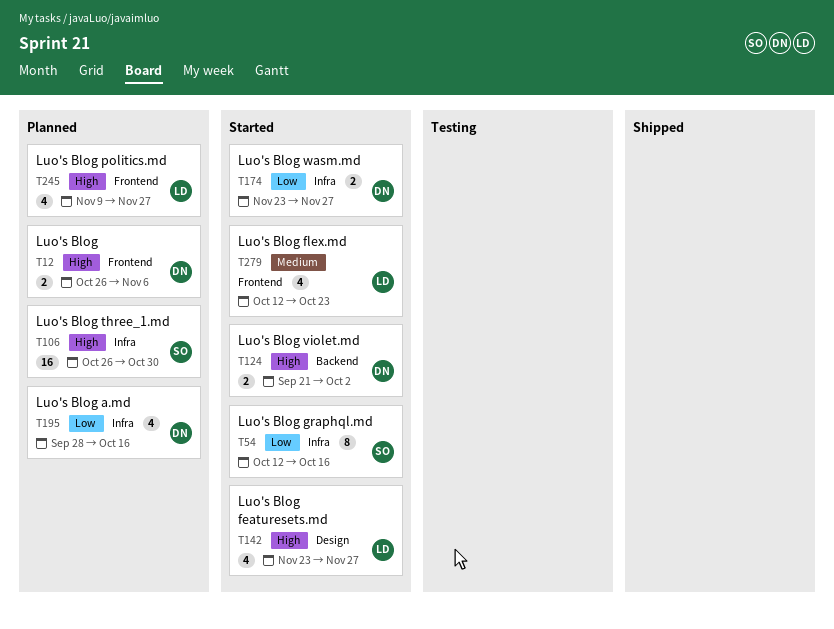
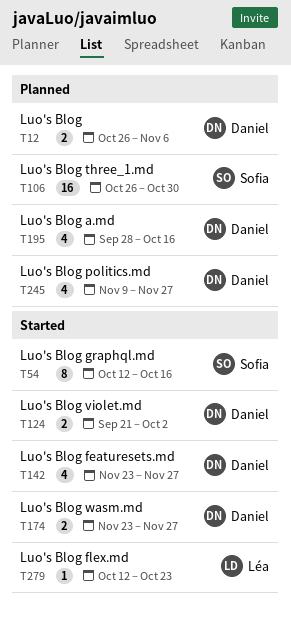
T142, owner: Léa -> Daniel
T245, owner: Léa -> Daniel
T279, estimate: 4 -> 1

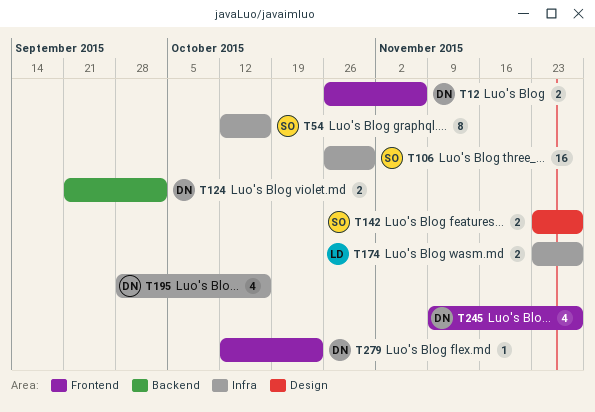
T142, owner: Daniel -> Sofia
T142, estimate: 4 -> 2
T174, owner: Daniel -> Léa
T279, owner: Léa -> Daniel

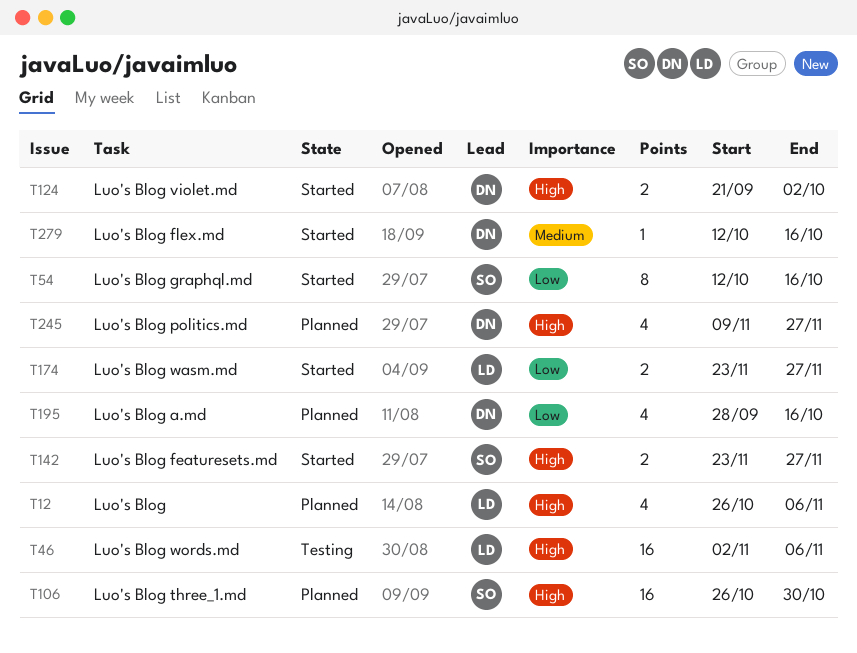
T12, owner: DN -> LD
T12, estimate: 2 -> 4
T46: none -> present
T279, due: Oct 23 -> Oct 16

